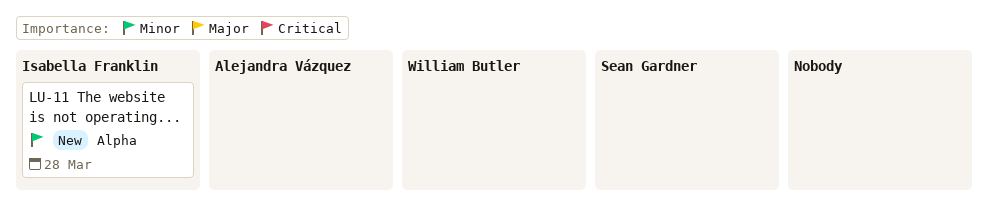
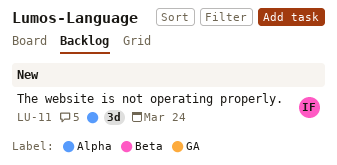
LU-11, due: Mar 28 -> Mar 24

